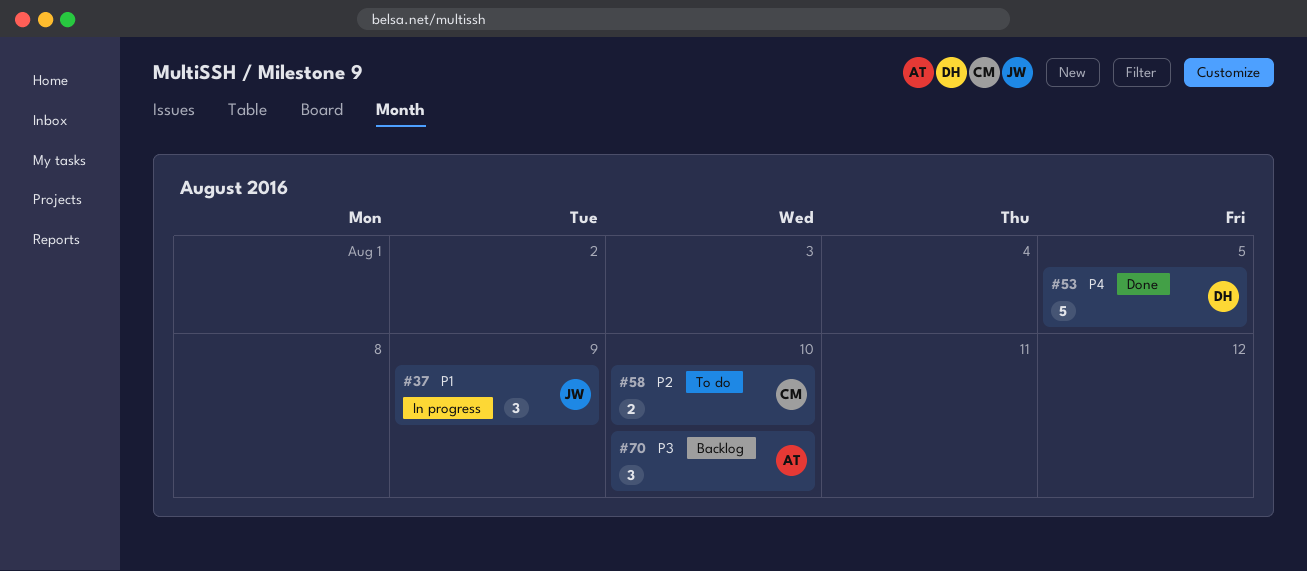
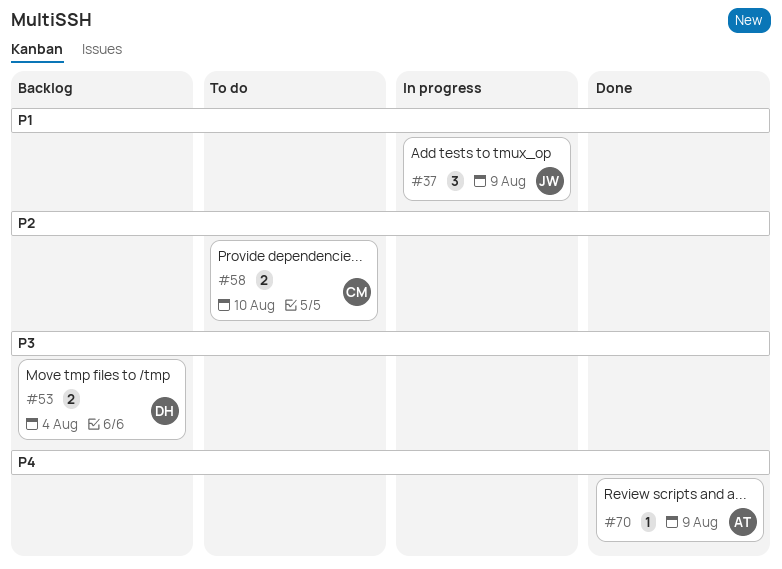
#53, status: Done -> Backlog
#53, priority: P4 -> P3
#53, estimate: 5 -> 2
#53, due: Aug 5 -> Aug 4
#70, status: Backlog -> Done
#70, priority: P3 -> P4
#70, estimate: 3 -> 1
#70, due: Aug 10 -> Aug 9

